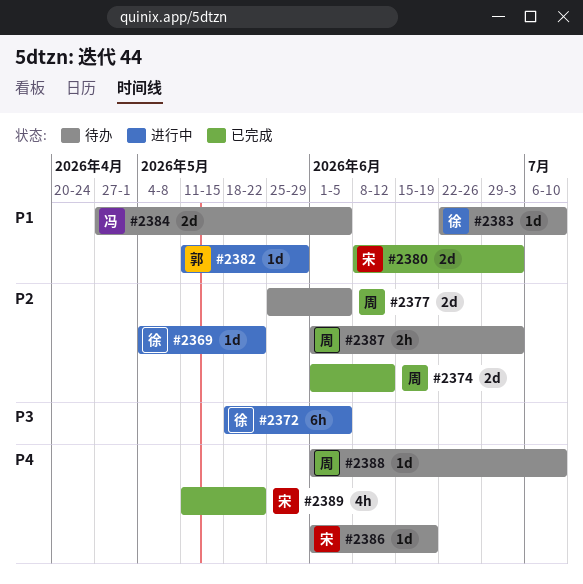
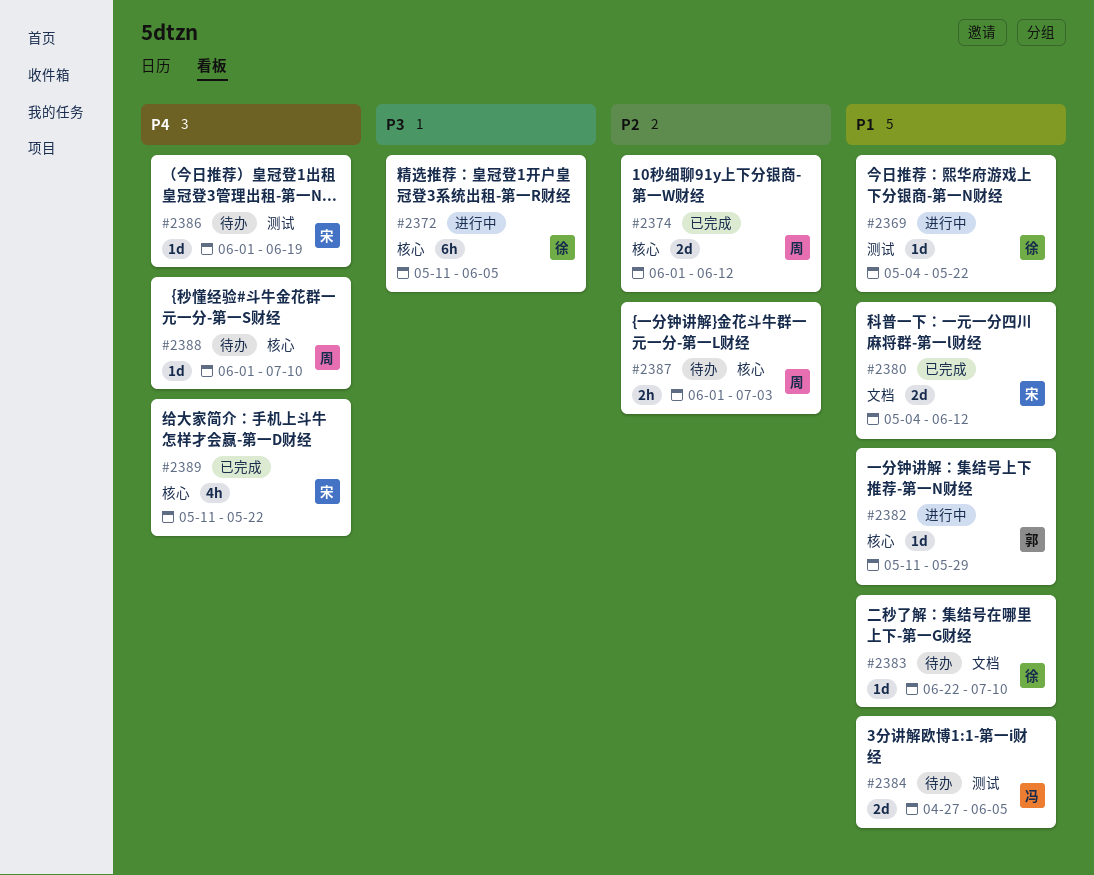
#2369, priority: P2 -> P1
#2372, start: May 18 -> May 11
#2377: present -> none
#2380, start: Jun 8 -> May 4
#2380, due: Jul 3 -> Jun 12

